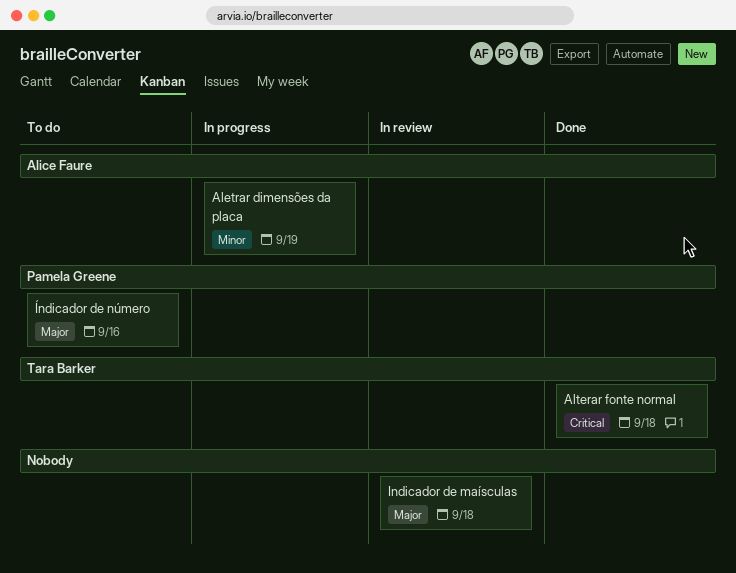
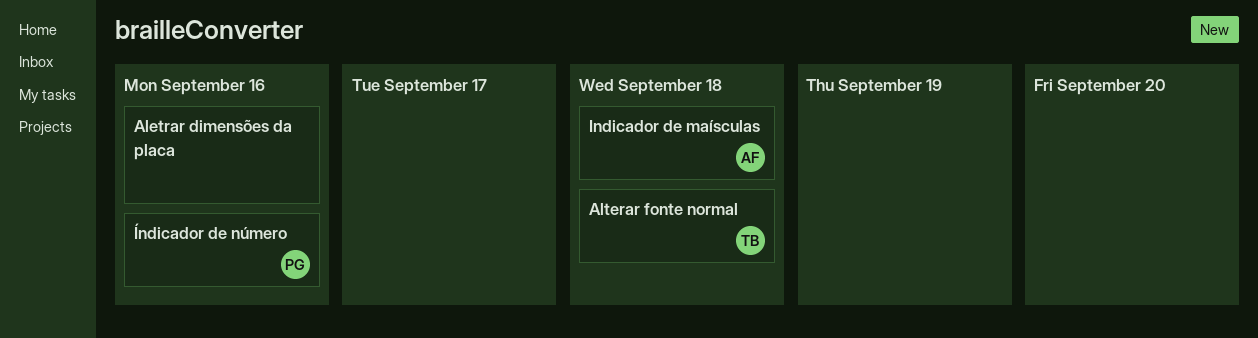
Aletrar dimensões da placa, owner: Alice Faure -> none
Aletrar dimensões da placa, due: Sep 19 -> Sep 16
Indicador de maísculas, owner: none -> Alice Faure

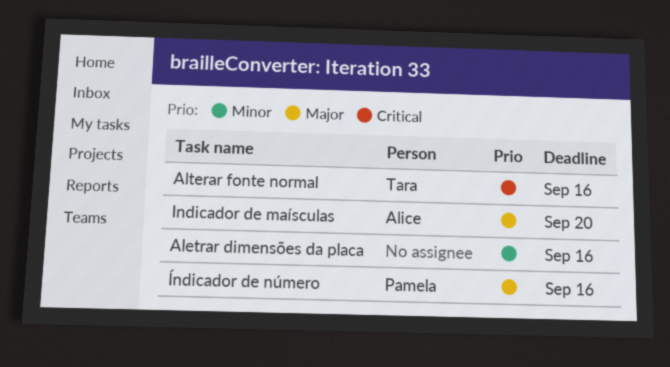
Alterar fonte normal, due: Sep 18 -> Sep 16
Indicador de maísculas, due: Sep 18 -> Sep 20

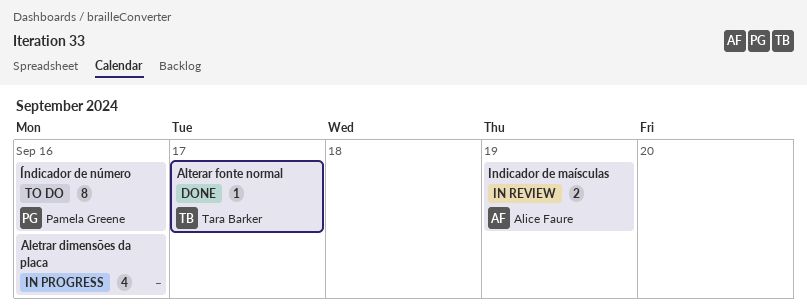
Alterar fonte normal, due: Sep 16 -> Sep 17
Indicador de maísculas, due: Sep 20 -> Sep 19

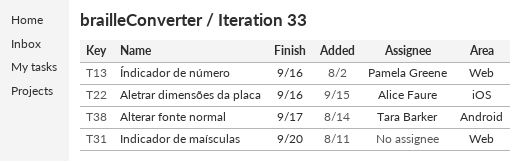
Aletrar dimensões da placa, owner: none -> Alice Faure
Indicador de maísculas, owner: Alice Faure -> none
Indicador de maísculas, due: Sep 19 -> Sep 20

